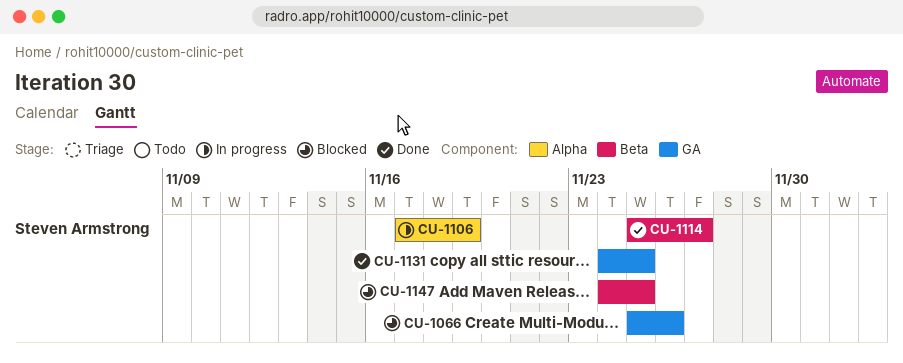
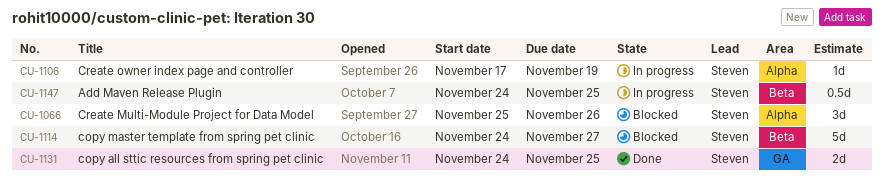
CU-1066, label: GA -> Alpha
CU-1114, status: Done -> Blocked
CU-1114, start: Nov 25 -> Nov 24
CU-1147, status: Blocked -> In progress

